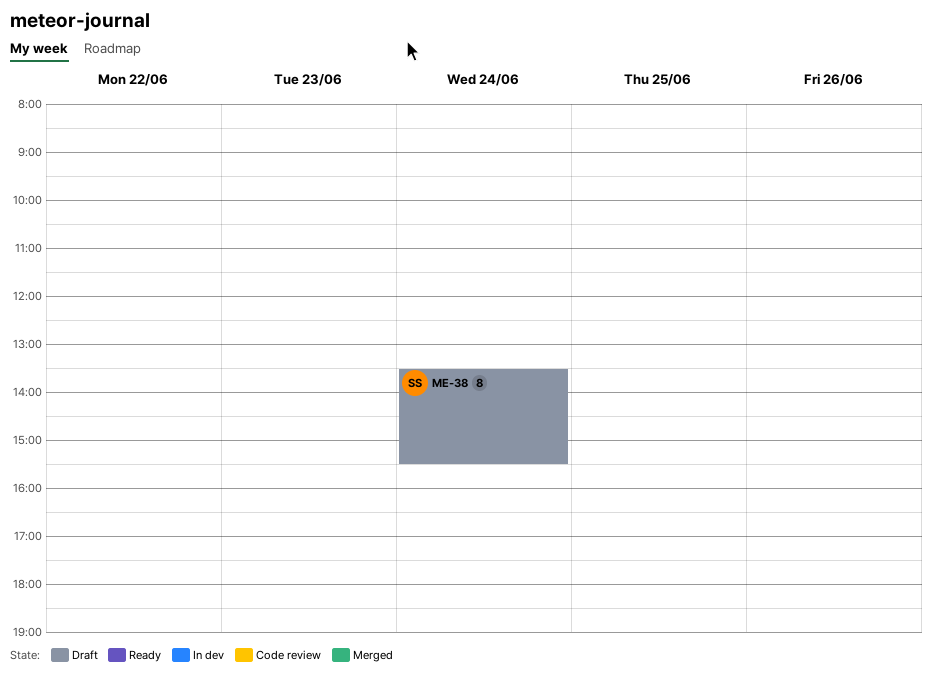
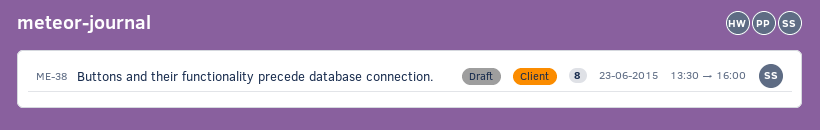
ME-38, day: Jun 24 -> Jun 23
ME-38, ends: 15:30 -> 16:00

